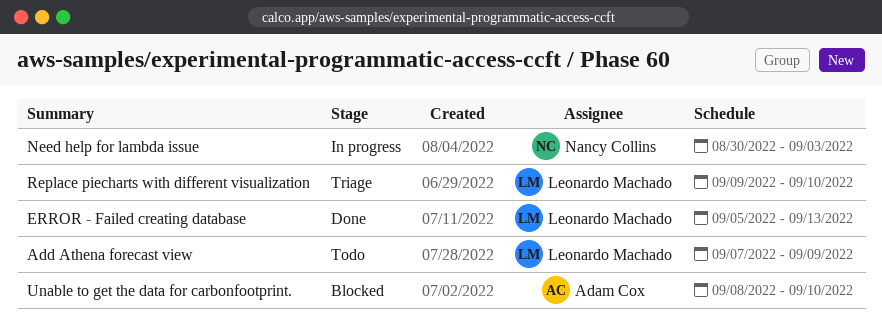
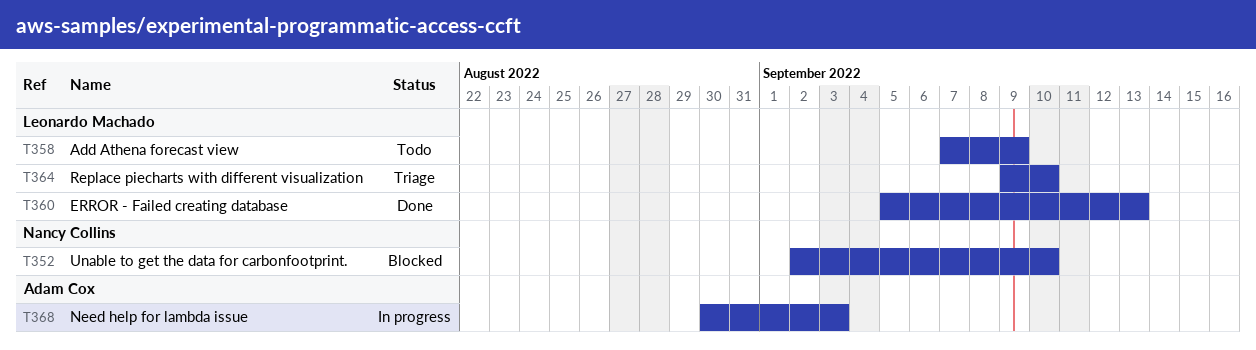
Need help for lambda issue, owner: Nancy Collins -> Adam Cox
Unable to get the data for carbonfootprint., owner: Adam Cox -> Nancy Collins
Unable to get the data for carbonfootprint., start: Sep 8 -> Sep 2

